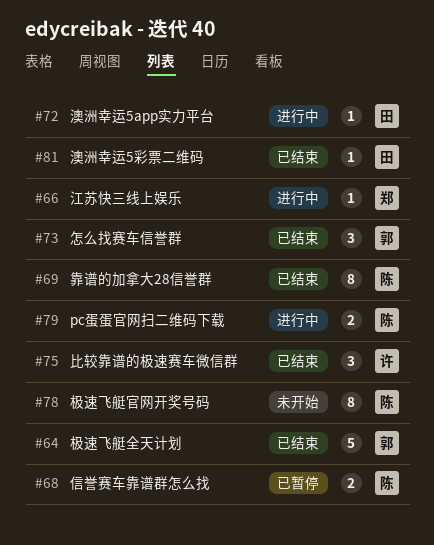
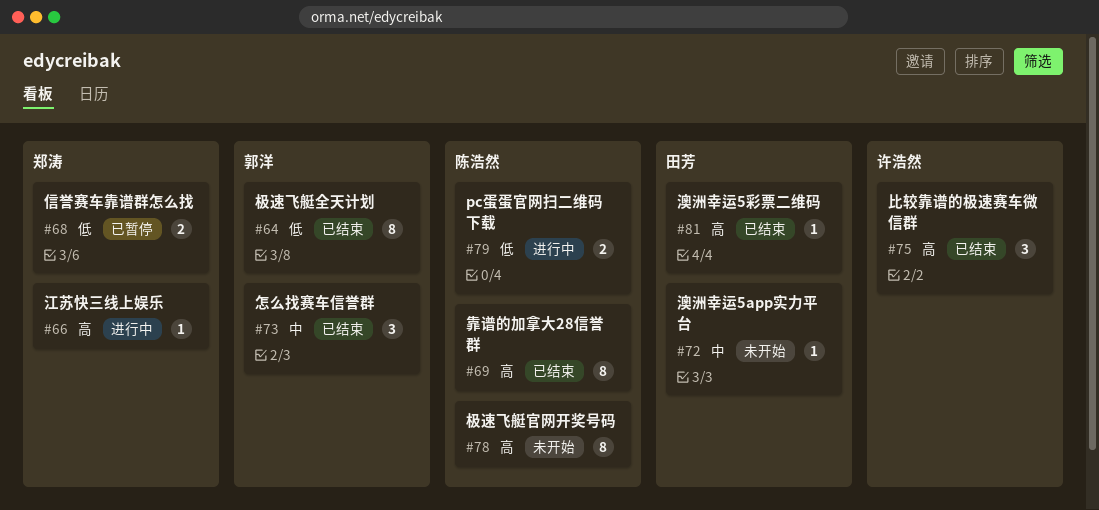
#64, estimate: 5 -> 8
#68, owner: 陈浩然 -> 郑涛
#72, status: 进行中 -> 未开始

